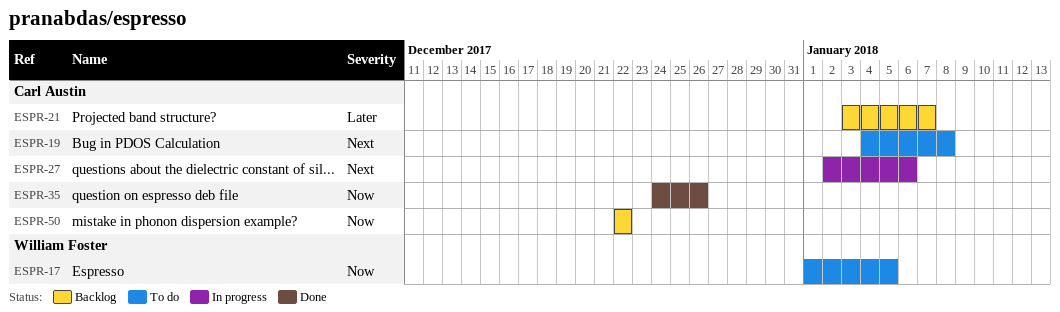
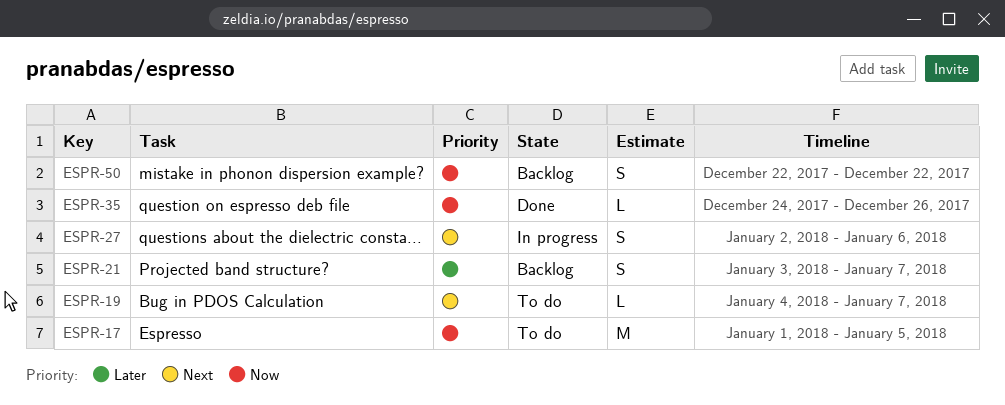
ESPR-19, due: Jan 8 -> Jan 7

